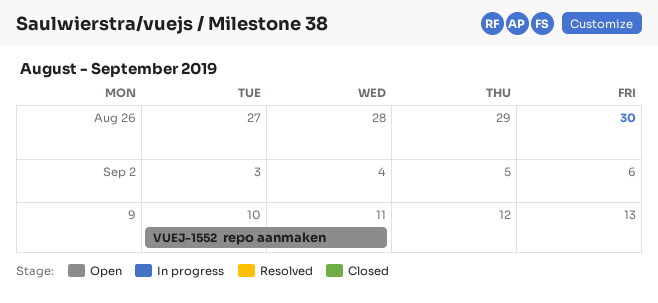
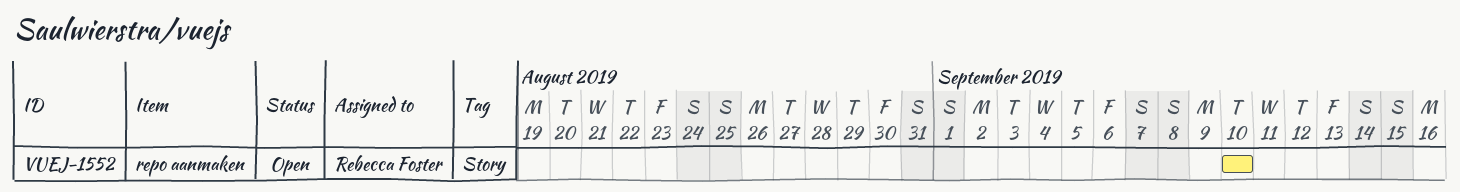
VUEJ-1552, due: Sep 11 -> Sep 10

